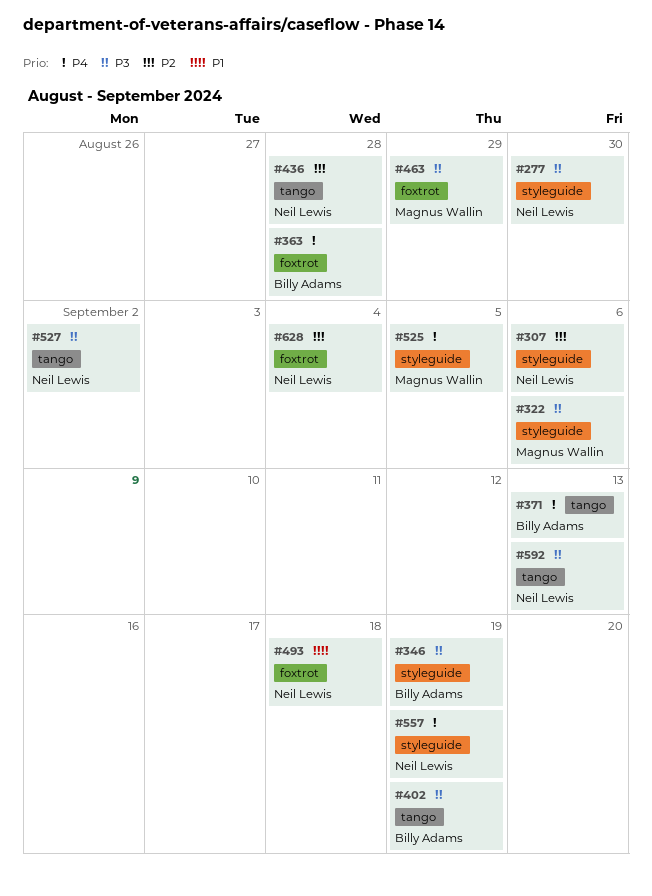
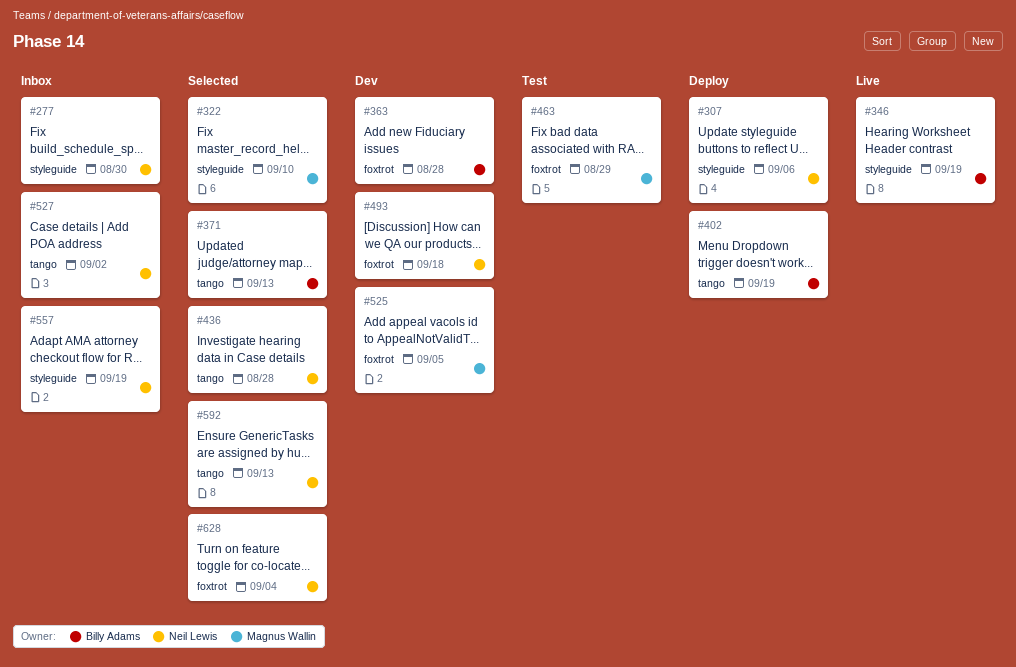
#322, due: Sep 6 -> Sep 10
#525, label: styleguide -> foxtrot

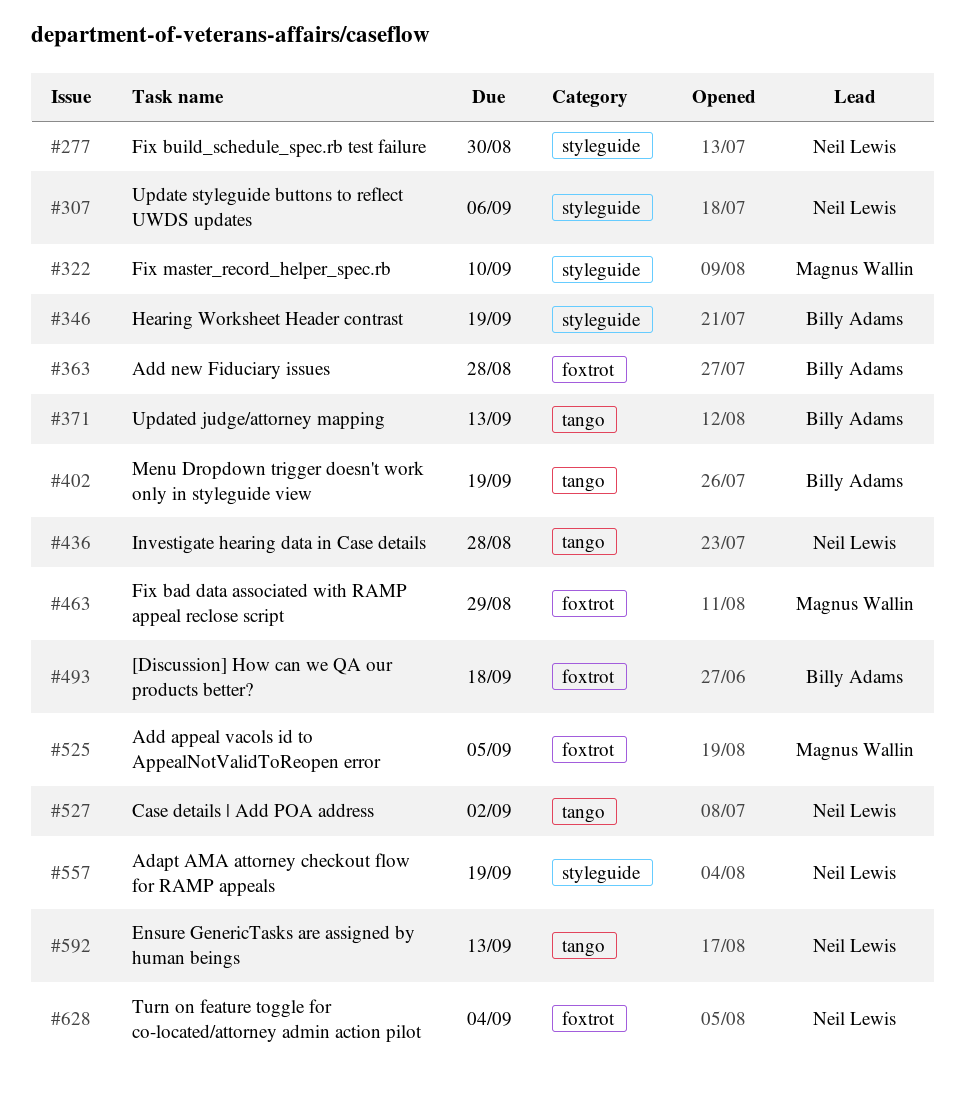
#493, owner: Neil Lewis -> Billy Adams

